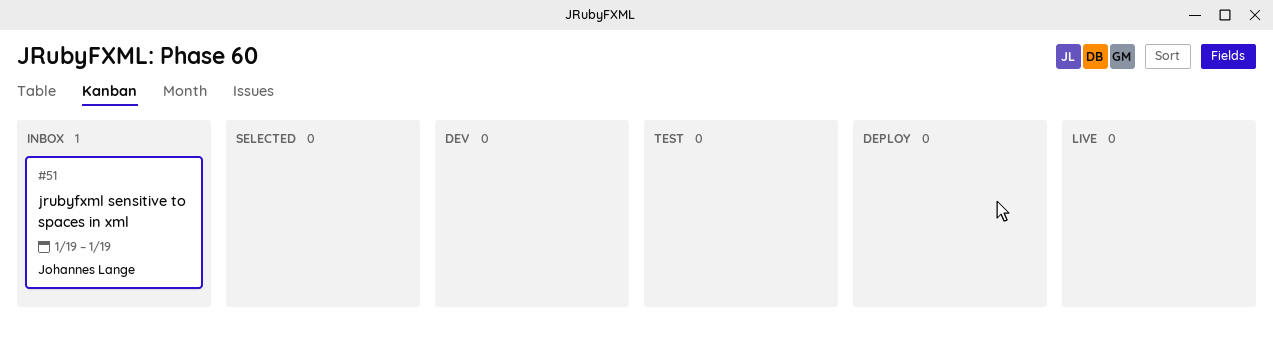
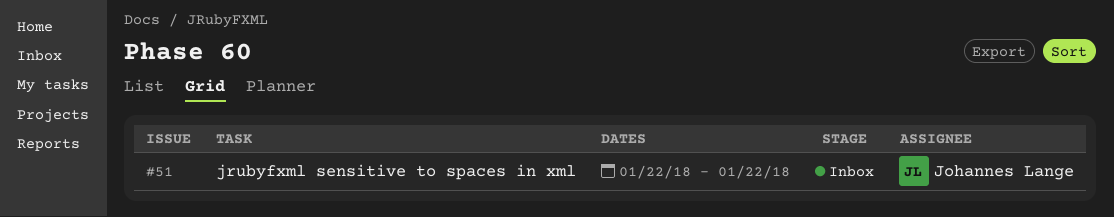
#51, start: Jan 19 -> Jan 22
#51, due: Jan 19 -> Jan 22

